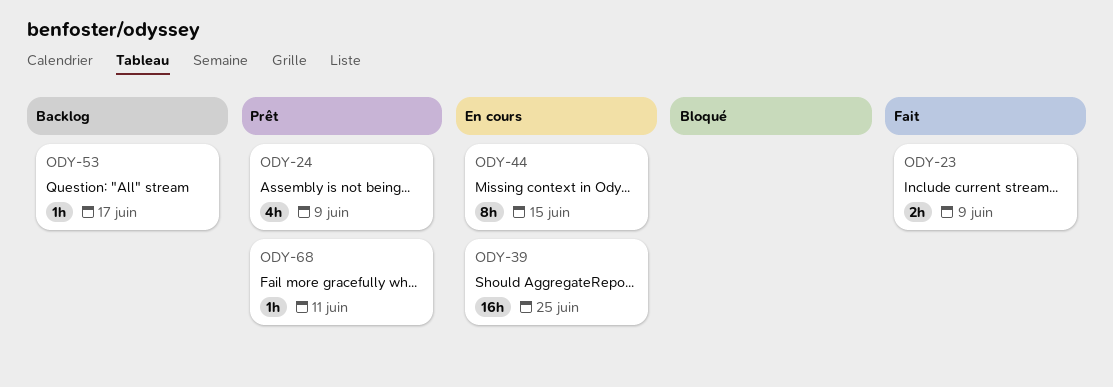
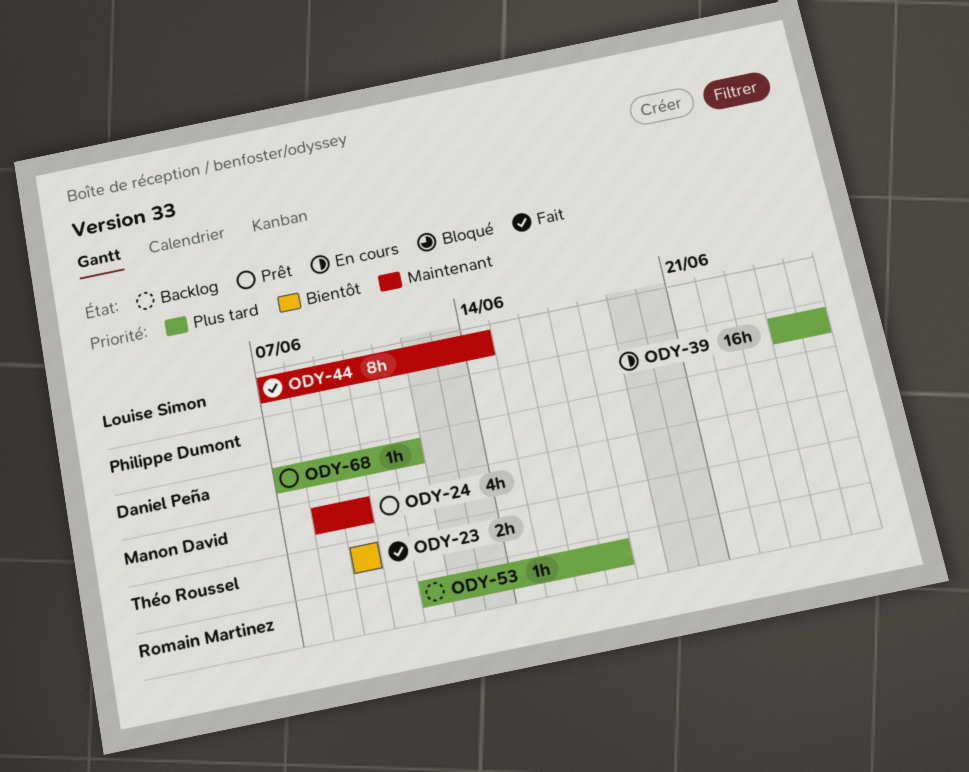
ODY-44, status: En cours -> Fait
ODY-44, due: Jun 15 -> Jun 14

